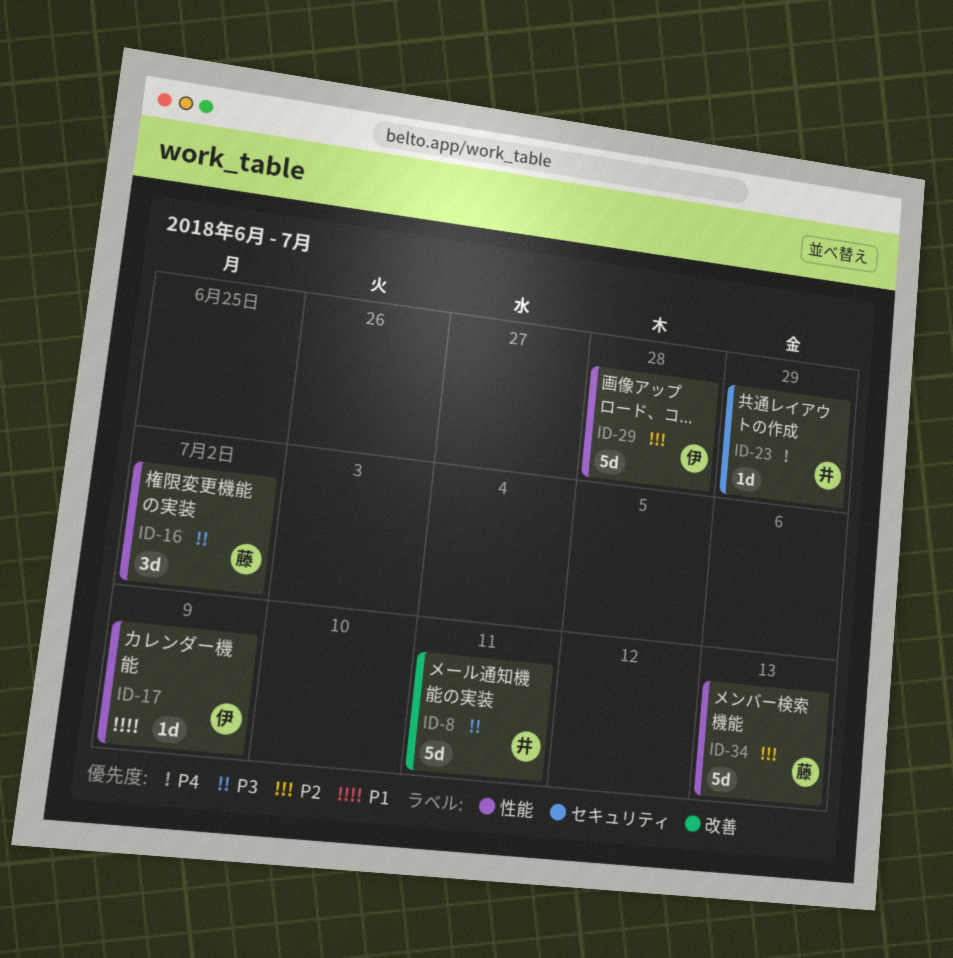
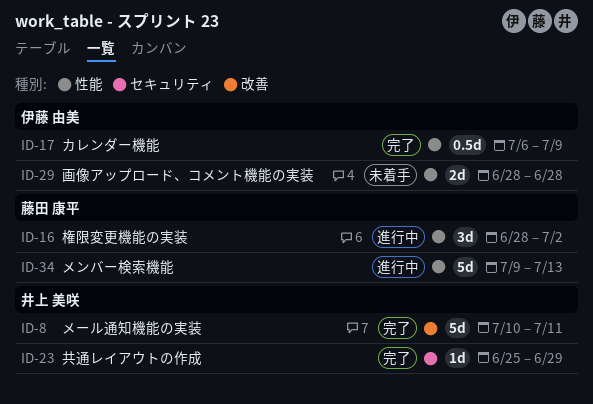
ID-17, estimate: 1d -> 0.5d
ID-29, estimate: 5d -> 2d

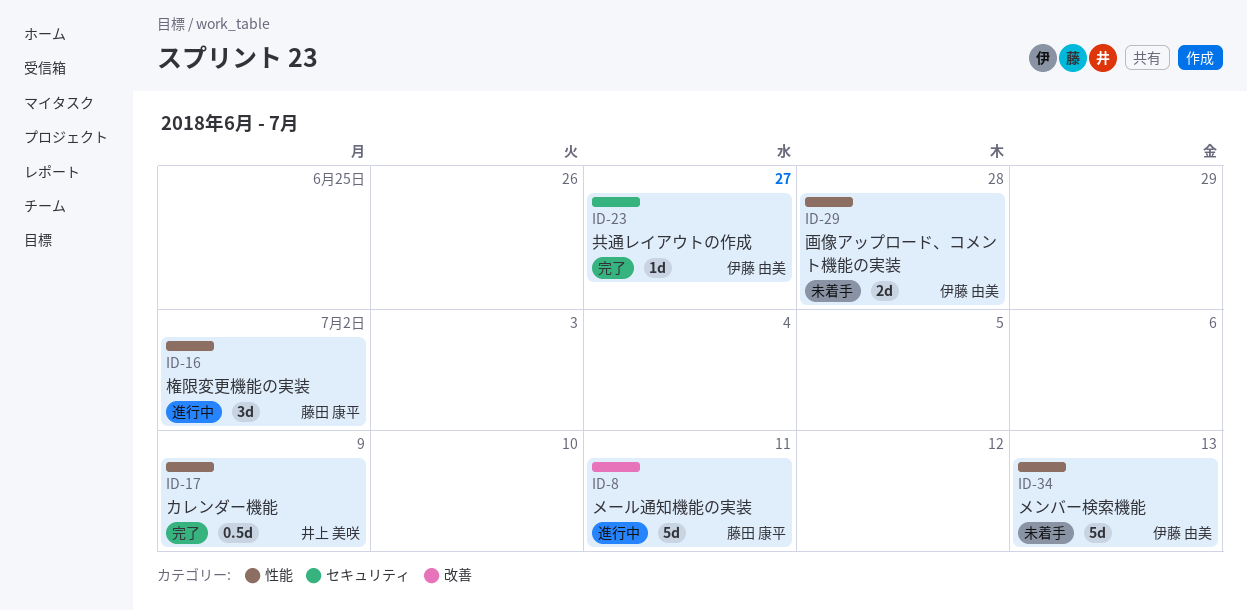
ID-8, status: 完了 -> 進行中
ID-8, owner: 井上 美咲 -> 藤田 康平
ID-17, owner: 伊藤 由美 -> 井上 美咲
ID-23, owner: 井上 美咲 -> 伊藤 由美
ID-23, due: Jun 29 -> Jun 27
ID-34, status: 進行中 -> 未着手
ID-34, owner: 藤田 康平 -> 伊藤 由美

